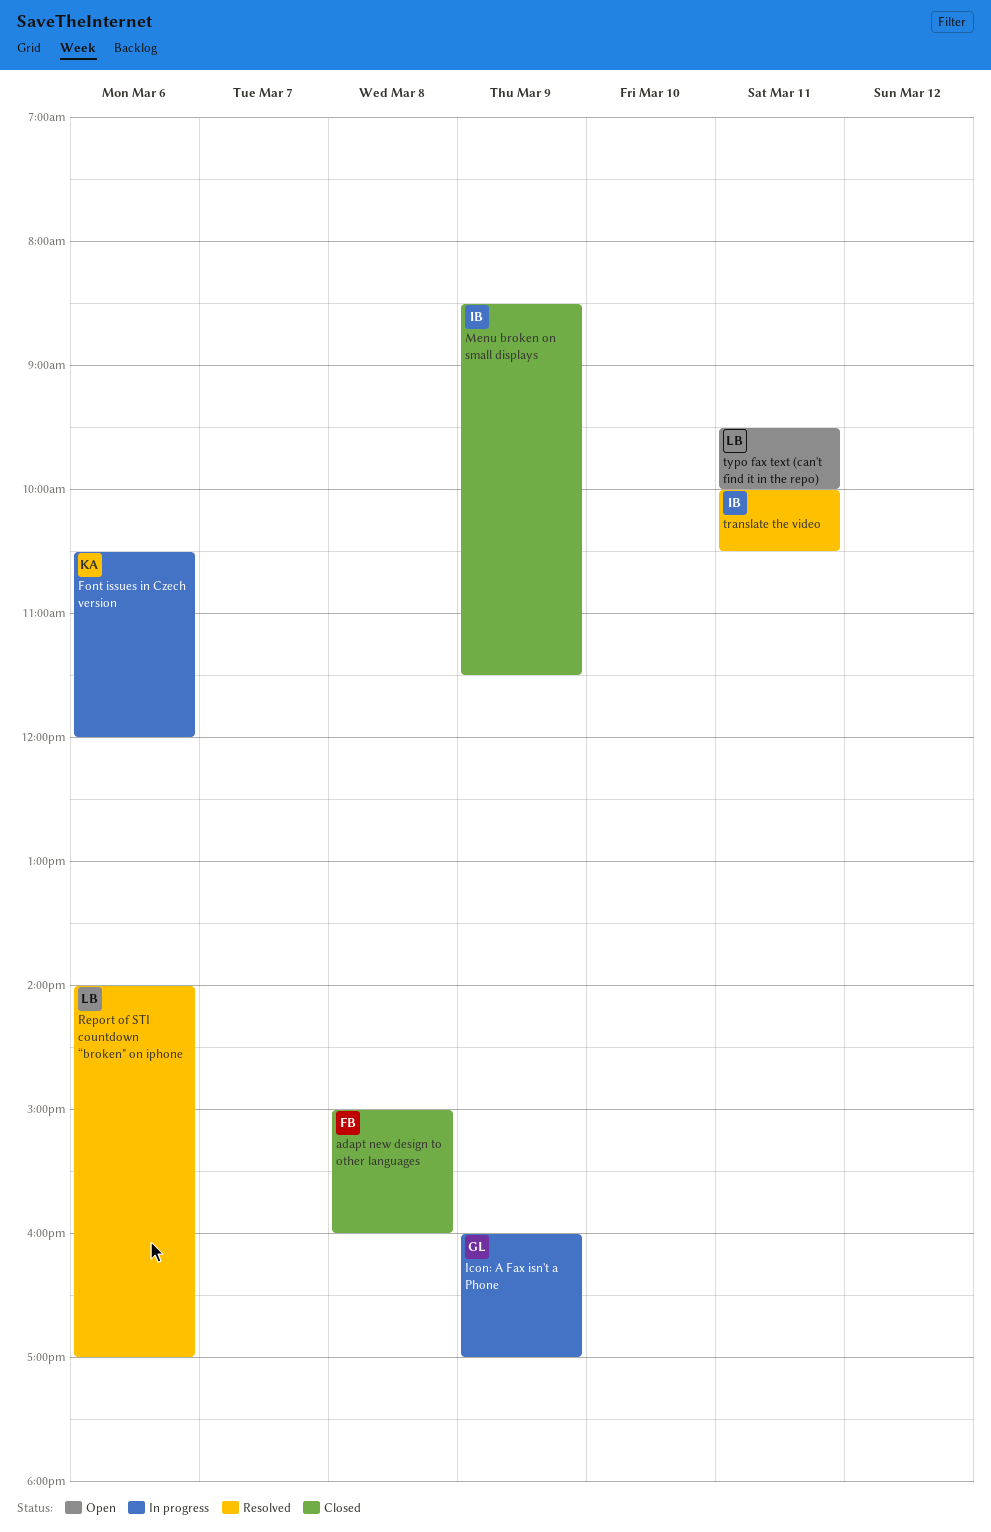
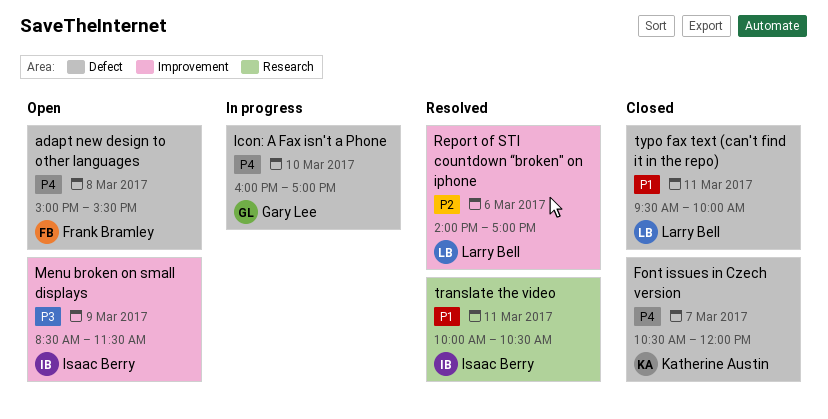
adapt new design to other languages, status: Closed -> Open
adapt new design to other languages, ends: 16:00 -> 15:30
Font issues in Czech version, status: In progress -> Closed
Font issues in Czech version, day: Mar 6 -> Mar 7
Icon: A Fax isn't a Phone, day: Mar 9 -> Mar 10
Menu broken on small displays, status: Closed -> Open
typo fax text (can't find it in the repo), status: Open -> Closed

